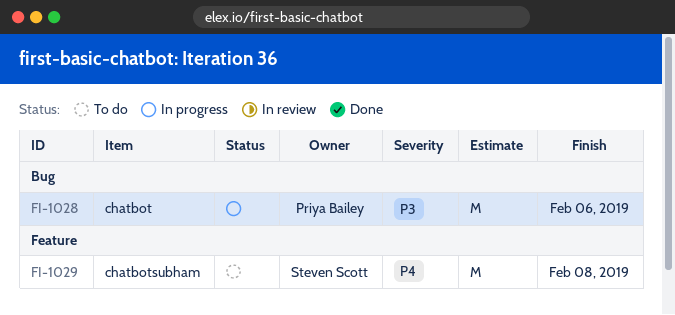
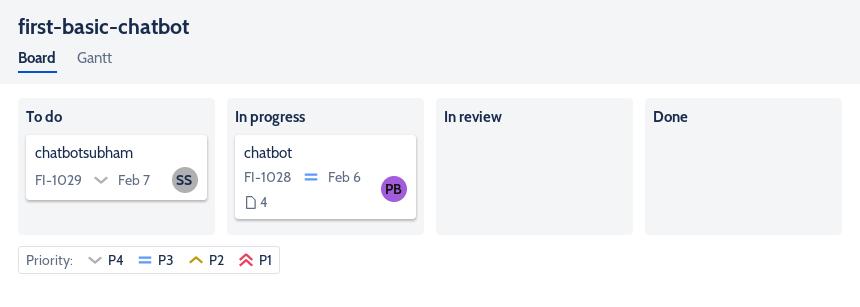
FI-1029, due: Feb 8 -> Feb 7

